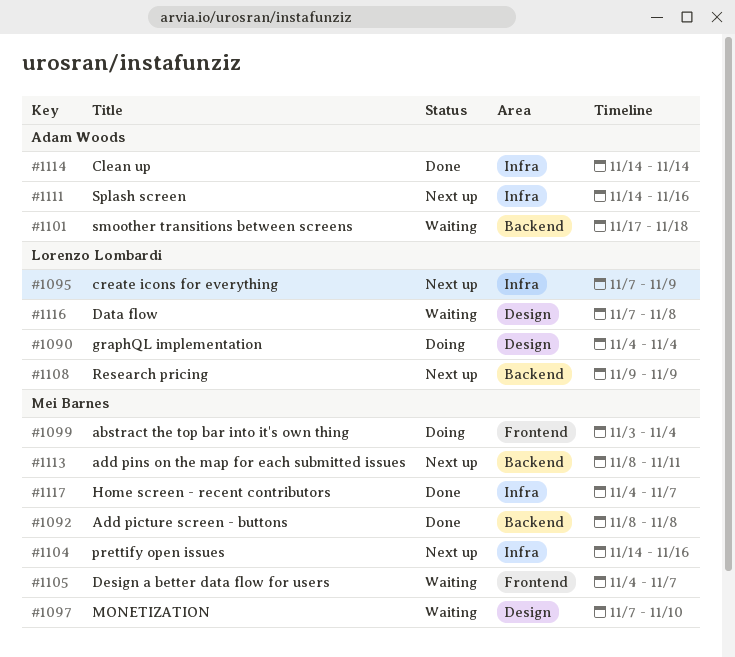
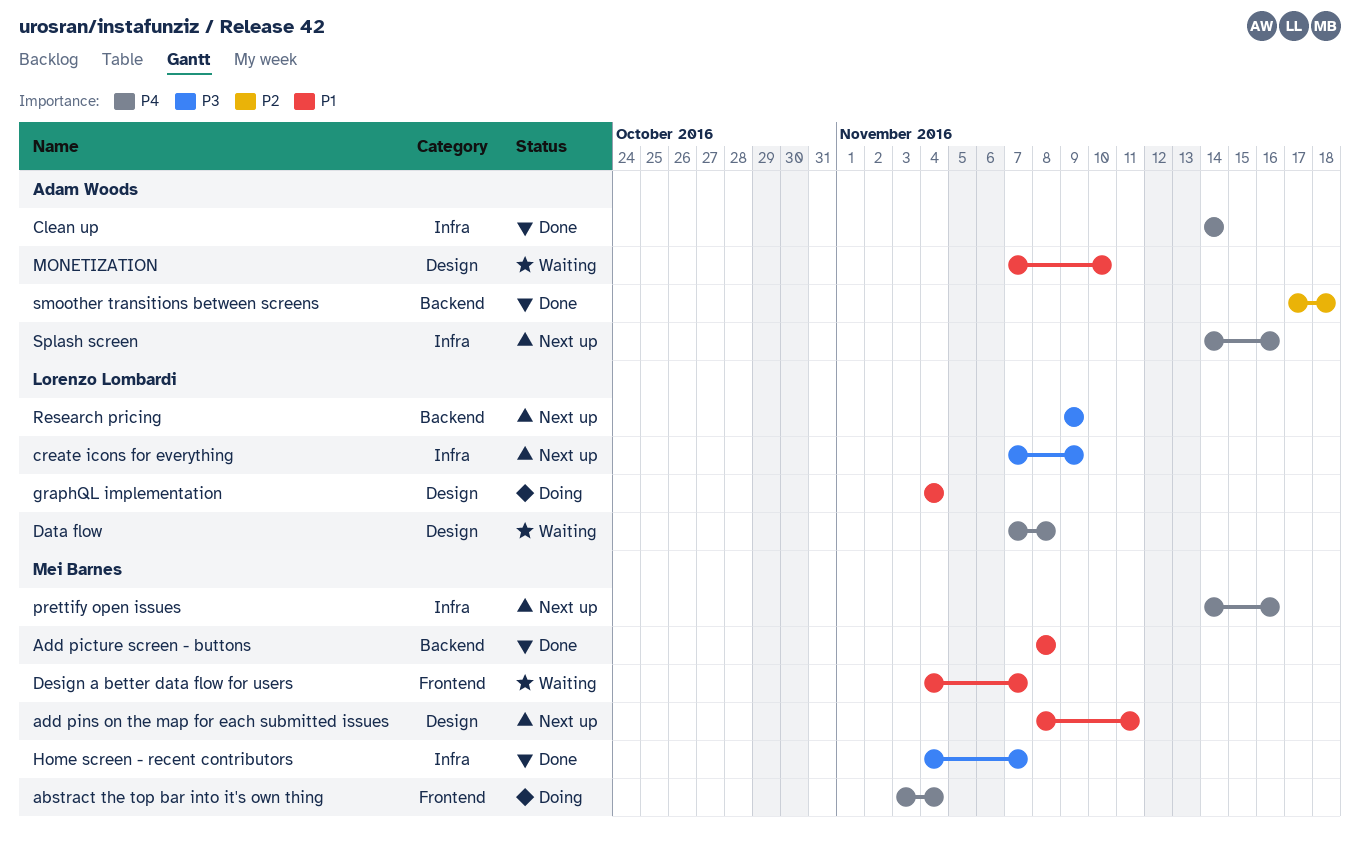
add pins on the map for each submitted issues, label: Backend -> Design
MONETIZATION, owner: Mei Barnes -> Adam Woods
smoother transitions between screens, status: Waiting -> Done

